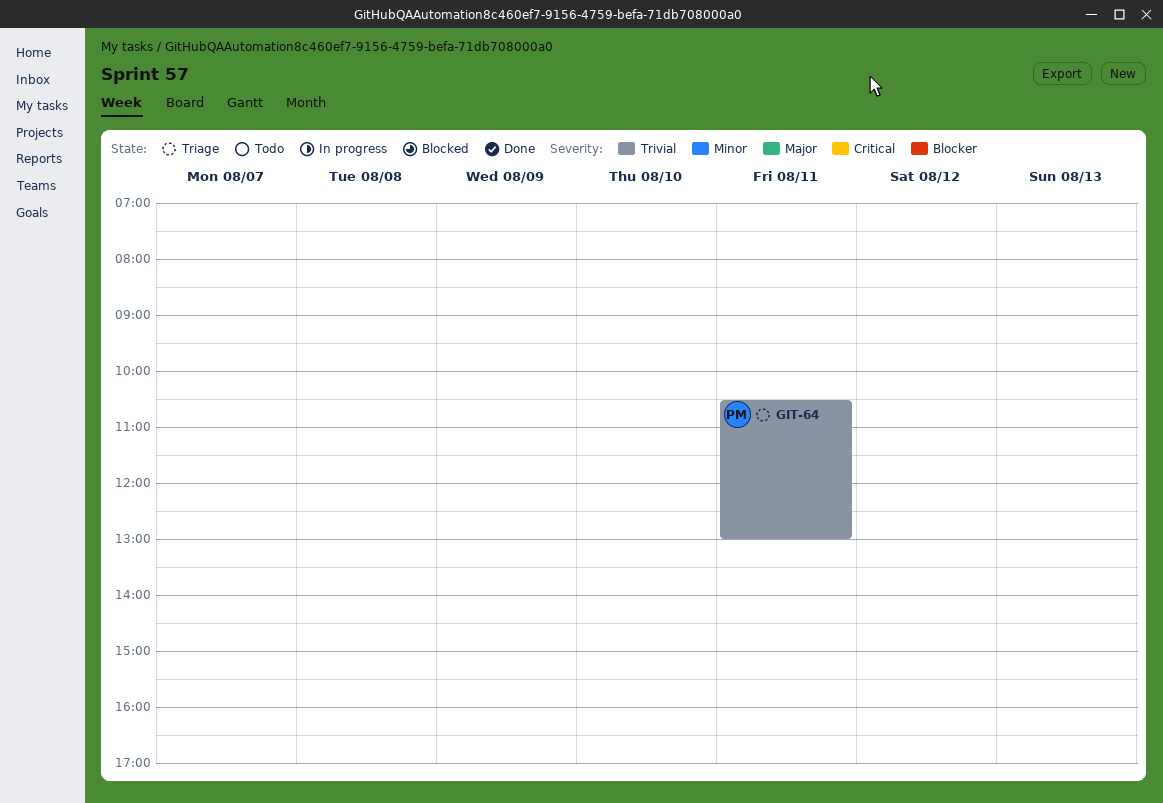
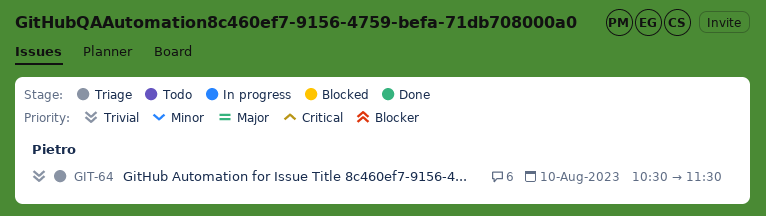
GIT-64, day: Aug 11 -> Aug 10
GIT-64, ends: 13:00 -> 11:30

